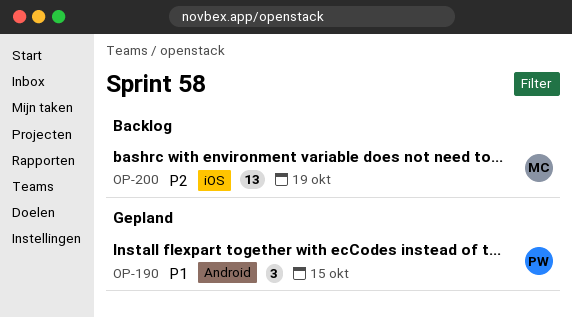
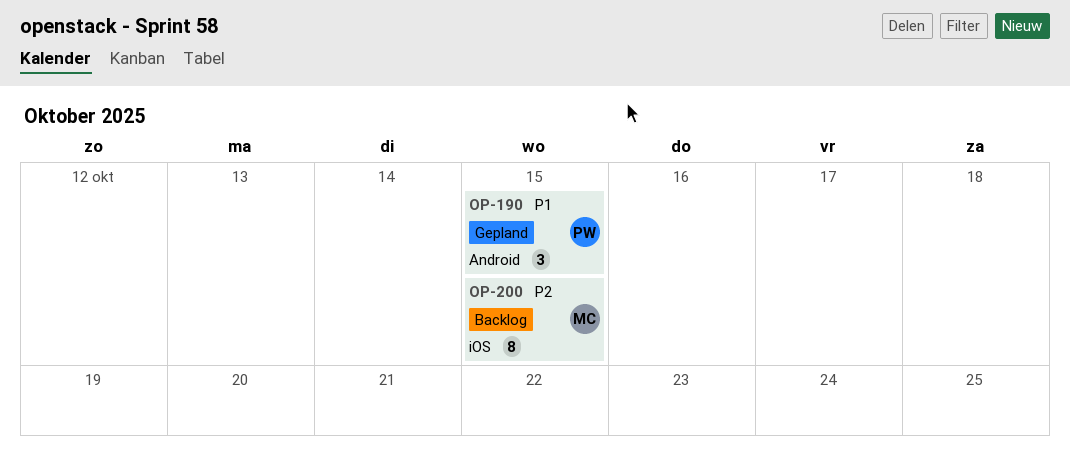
OP-200, estimate: 13 -> 8
OP-200, due: Oct 19 -> Oct 15

